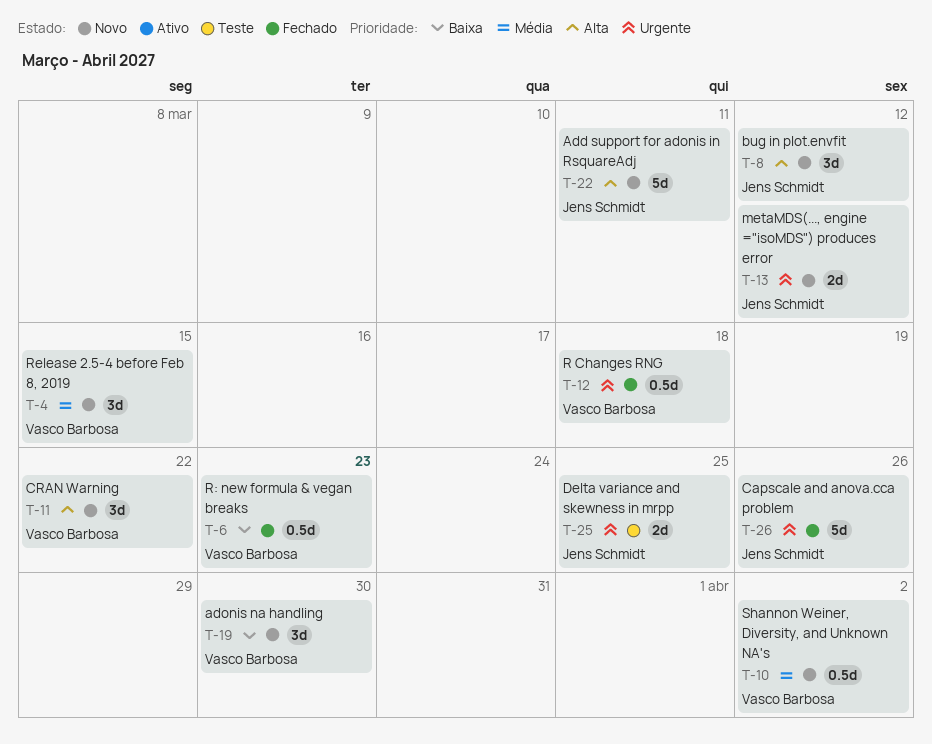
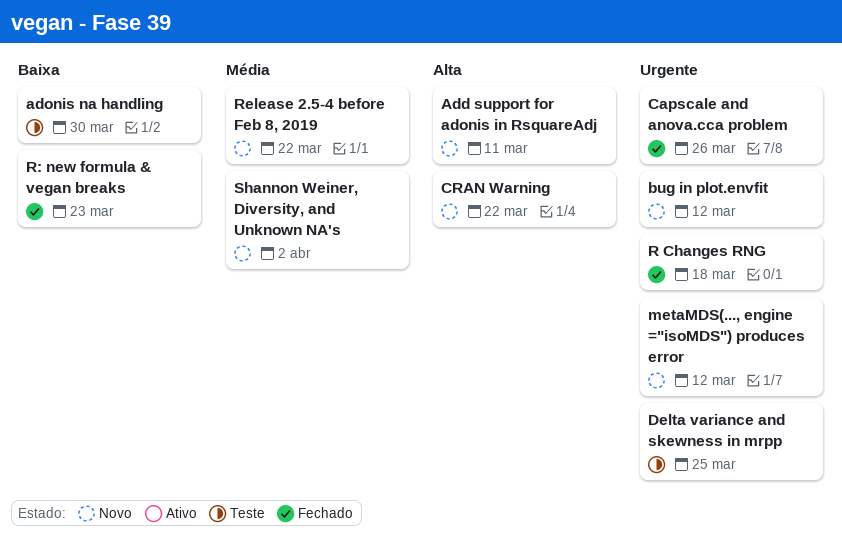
adonis na handling, status: Novo -> Teste
bug in plot.envfit, priority: Alta -> Urgente
Release 2.5-4 before Feb 8, 2019, due: Mar 15 -> Mar 22

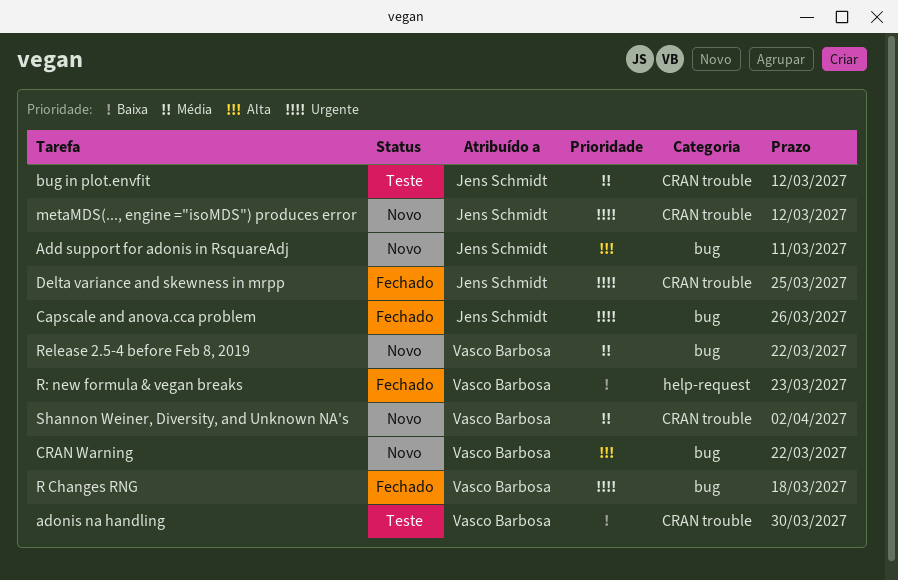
bug in plot.envfit, status: Novo -> Teste
bug in plot.envfit, priority: Urgente -> Média
Delta variance and skewness in mrpp, status: Teste -> Fechado

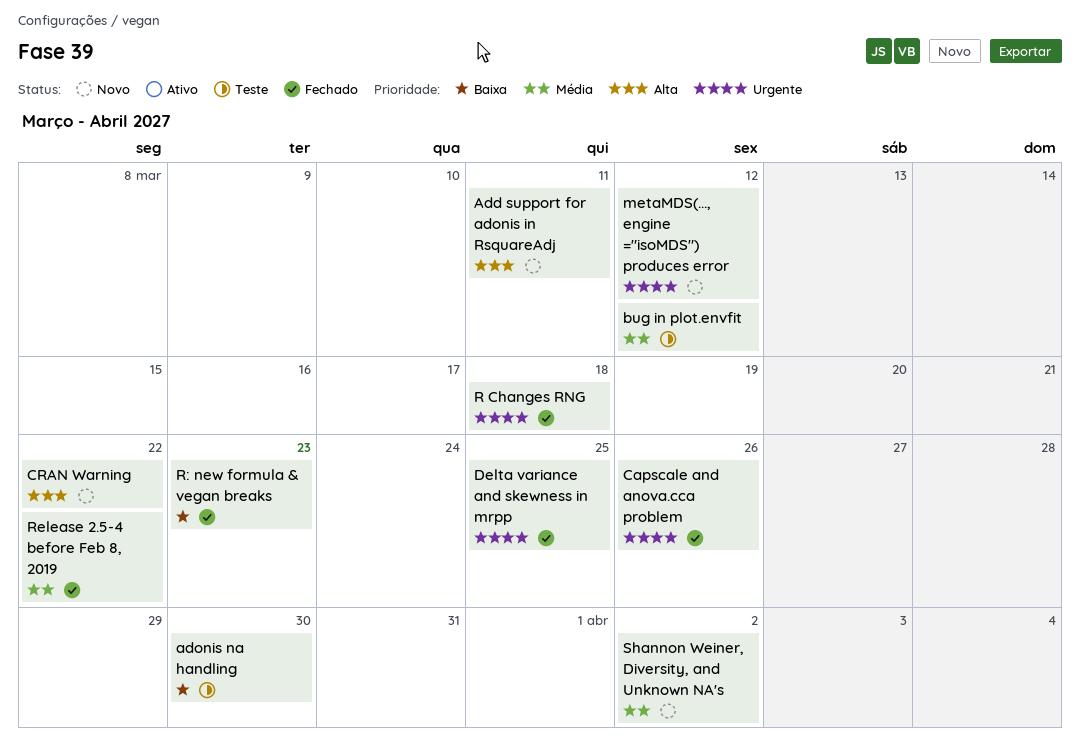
Release 2.5-4 before Feb 8, 2019, status: Novo -> Fechado

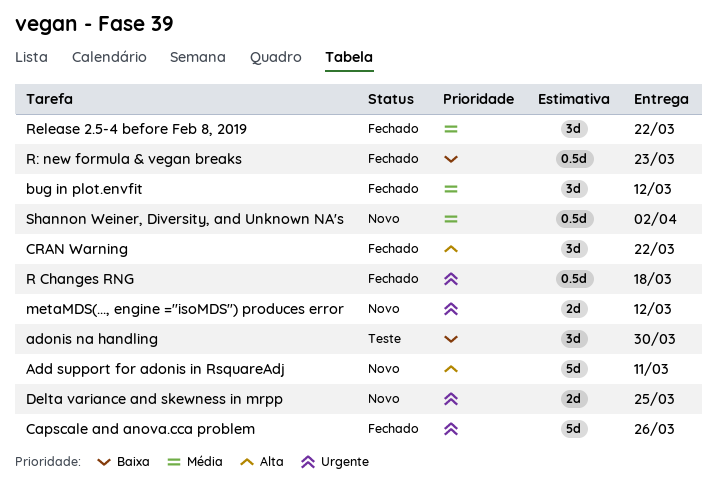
bug in plot.envfit, status: Teste -> Fechado
CRAN Warning, status: Novo -> Fechado
Delta variance and skewness in mrpp, status: Fechado -> Novo

